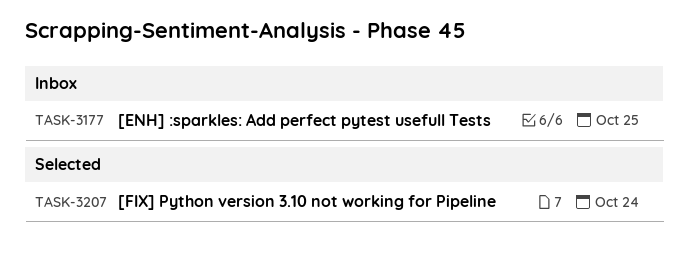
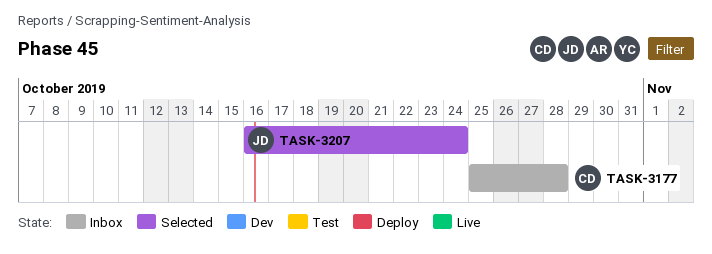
TASK-3177, due: Oct 25 -> Oct 28

